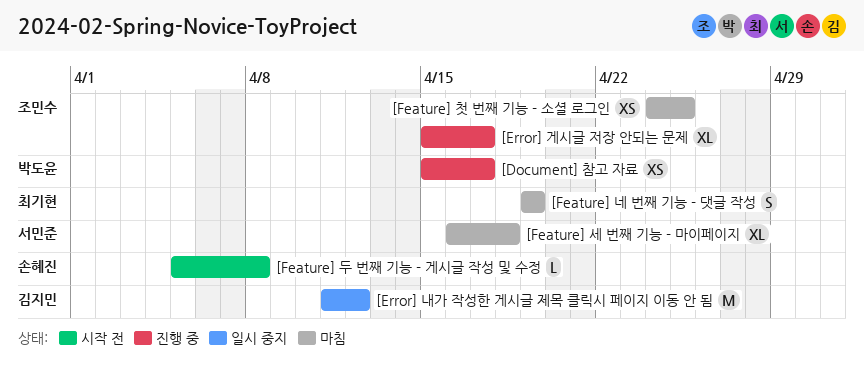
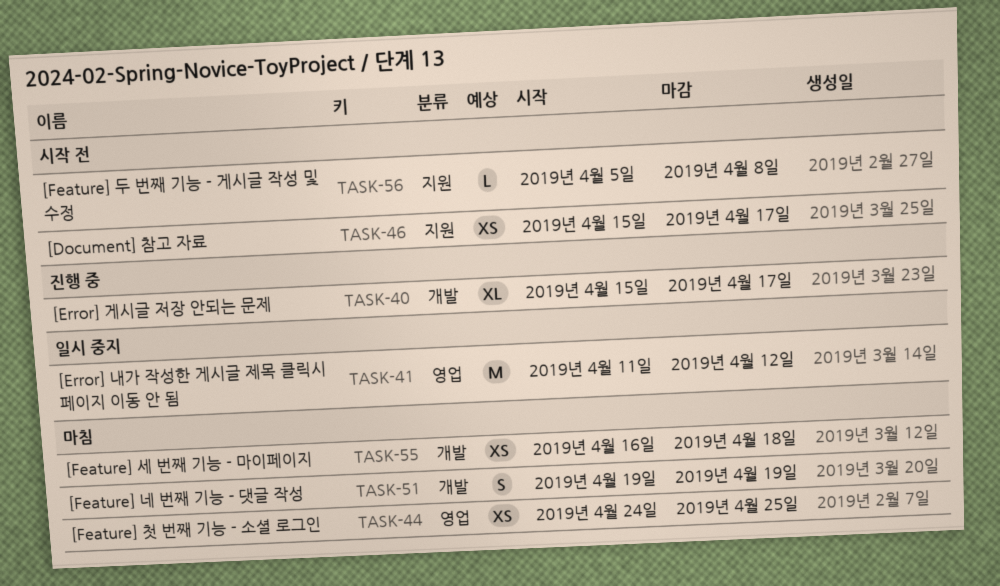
[Document] 참고 자료, status: 진행 중 -> 시작 전
[Feature] 세 번째 기능 - 마이페이지, estimate: XL -> XS

